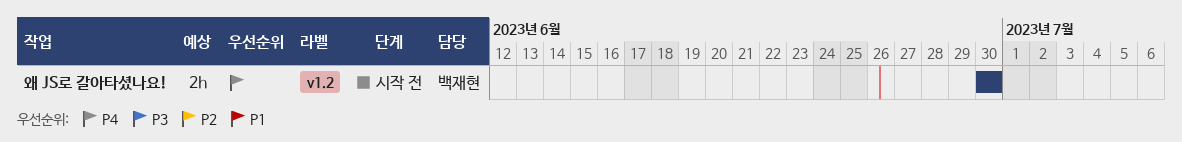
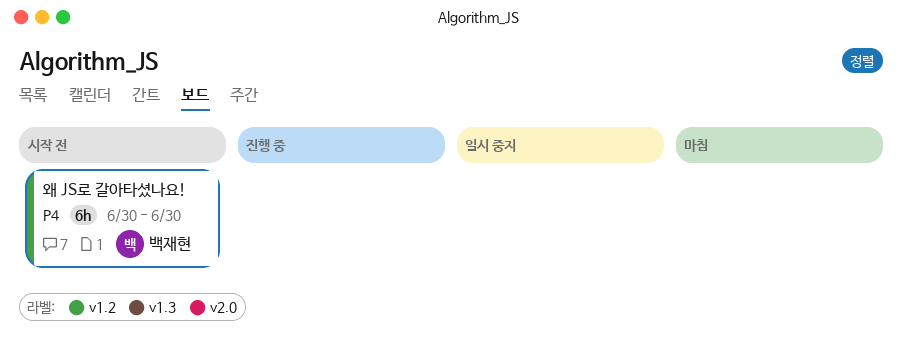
왜 JS로 갈아타셨나요!, estimate: 2h -> 6h

